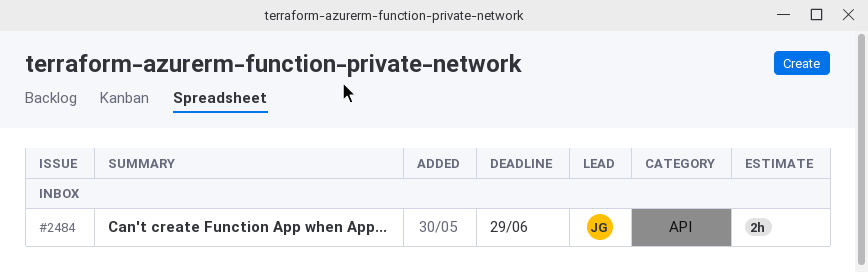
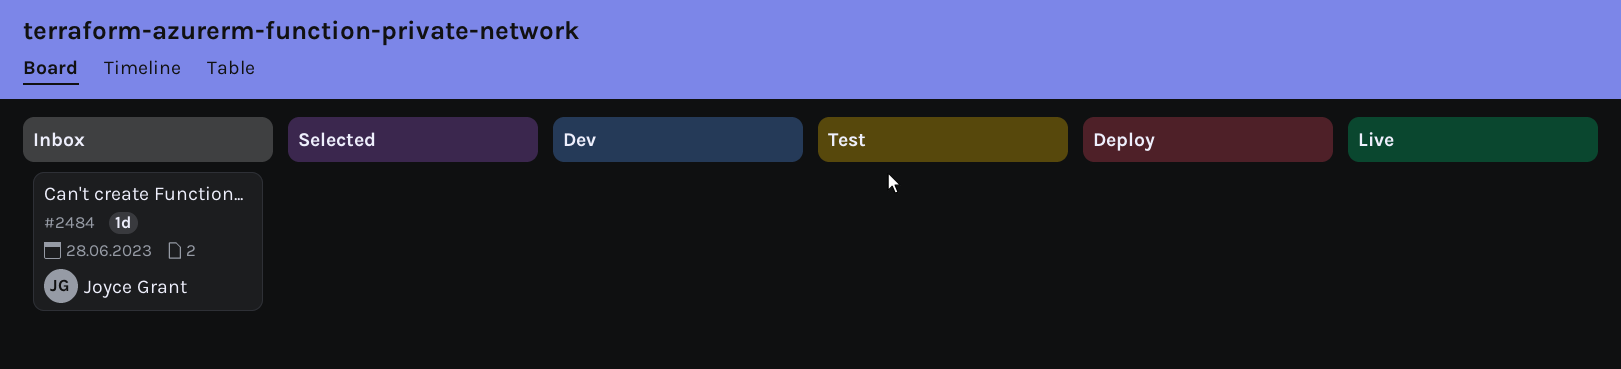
#2484, estimate: 2h -> 1d
#2484, due: Jun 29 -> Jun 28

